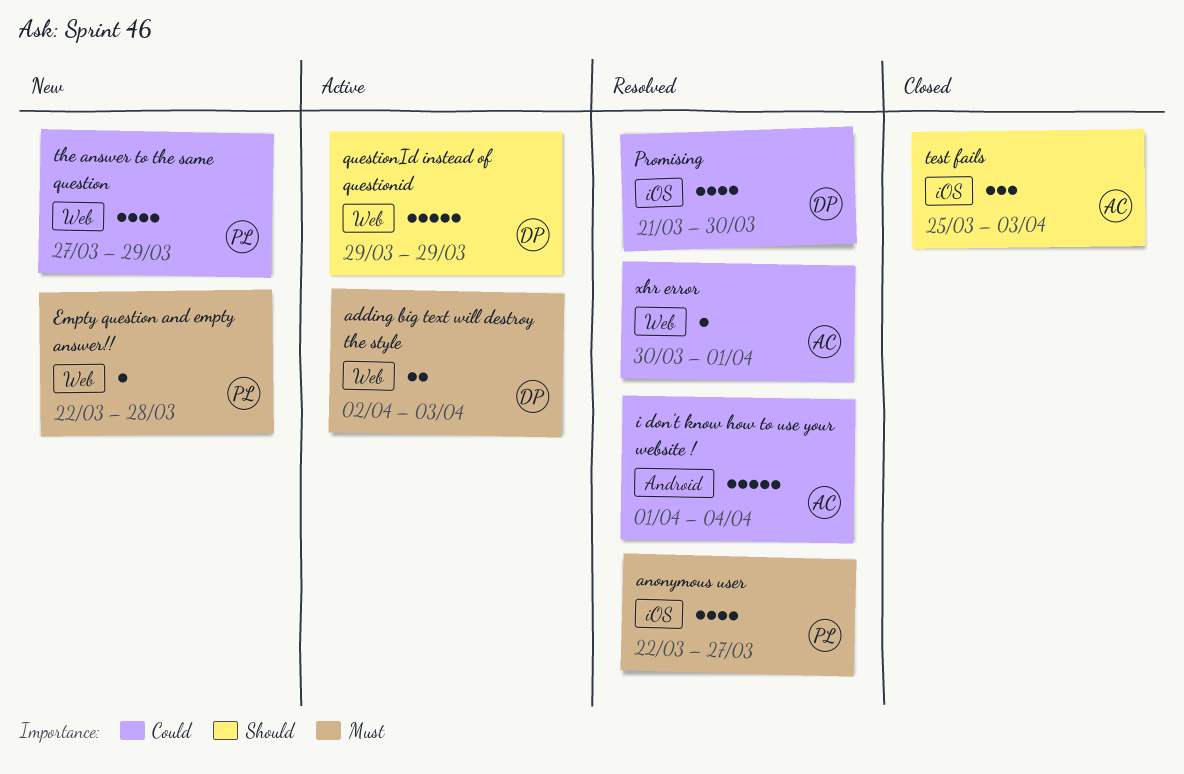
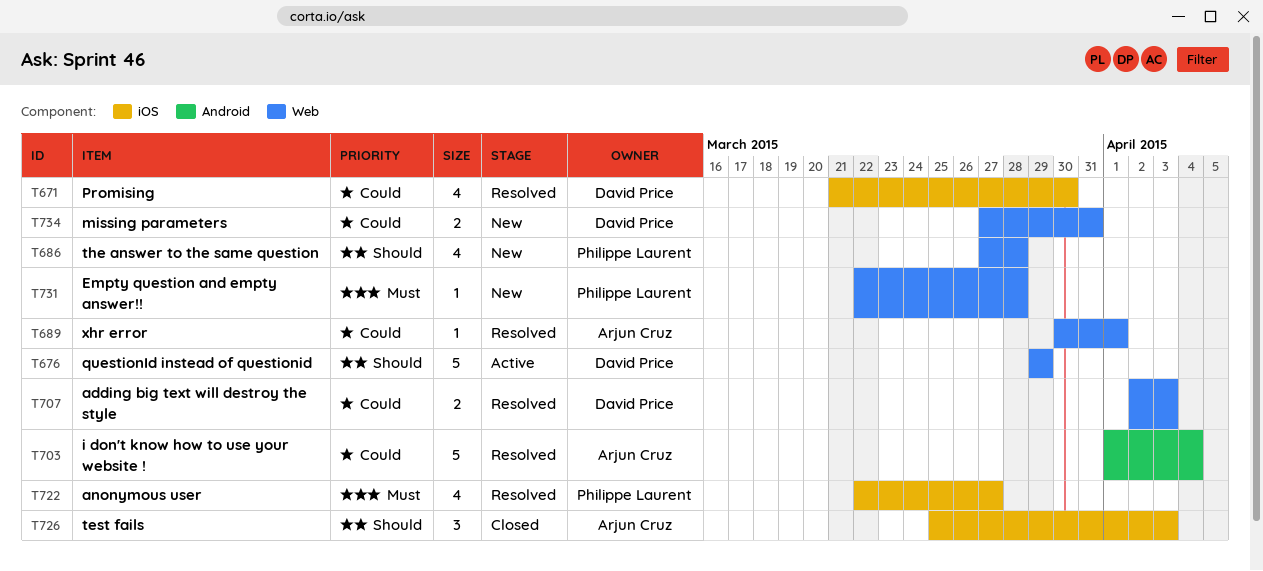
adding big text will destroy the style, status: Active -> Resolved
adding big text will destroy the style, priority: Must -> Could
missing parameters: none -> present
the answer to the same question, priority: Could -> Should
the answer to the same question, due: Mar 29 -> Mar 28

